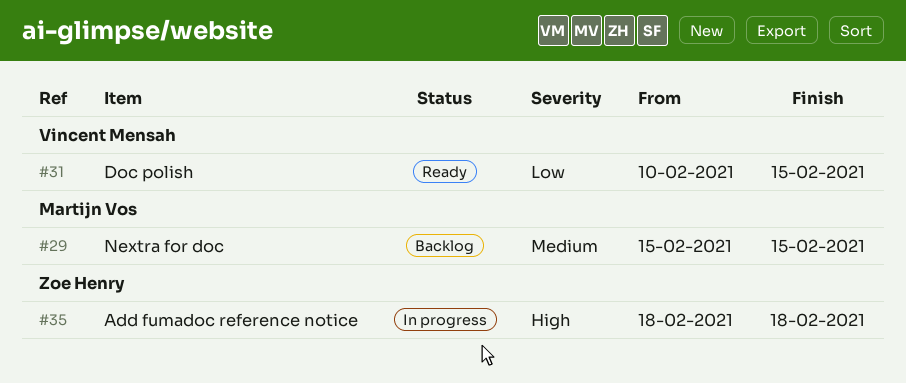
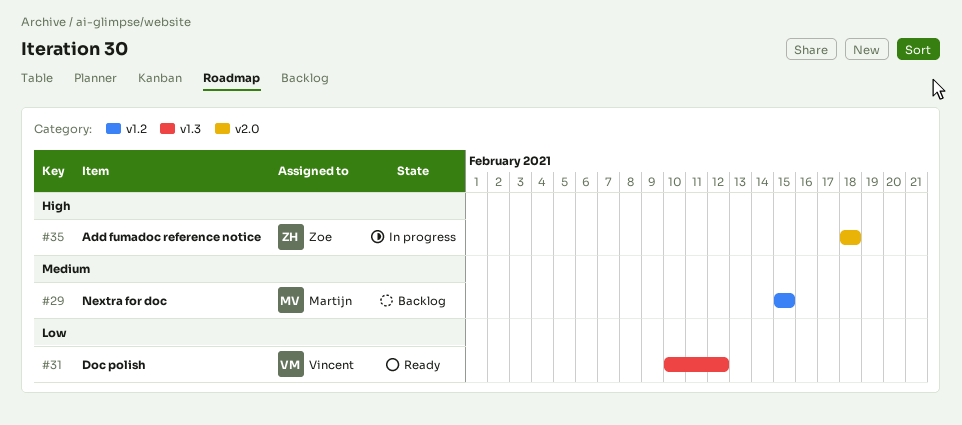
#31, due: Feb 15 -> Feb 12

